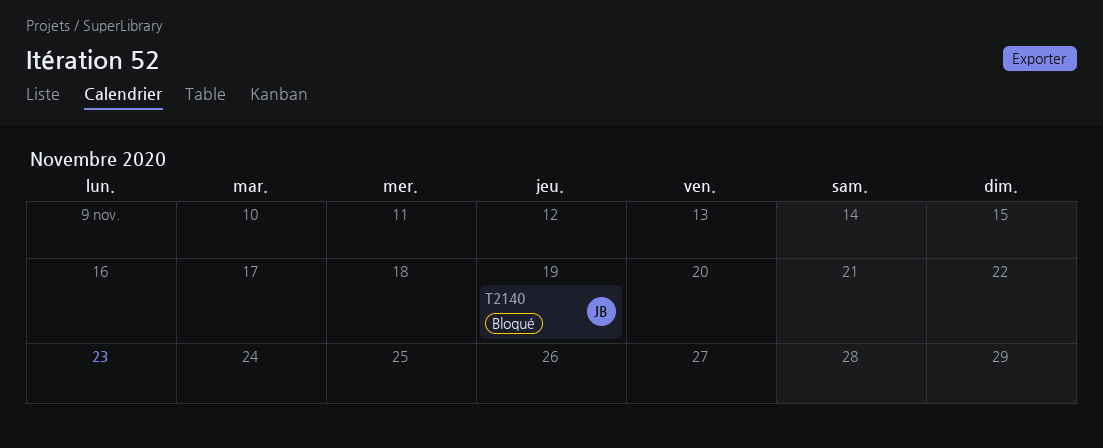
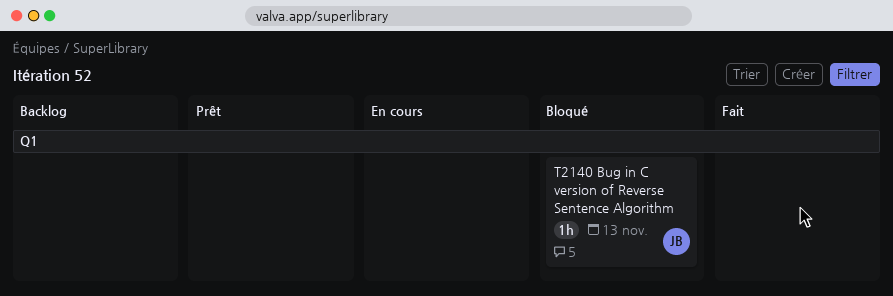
T2140, due: Nov 19 -> Nov 13

